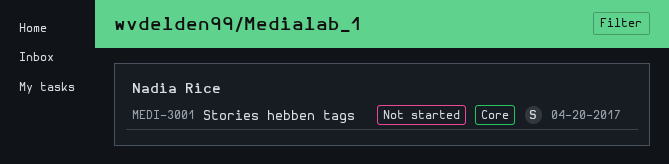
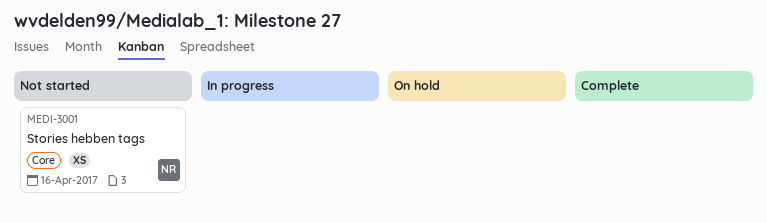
MEDI-3001, estimate: S -> XS
MEDI-3001, due: Apr 20 -> Apr 16

